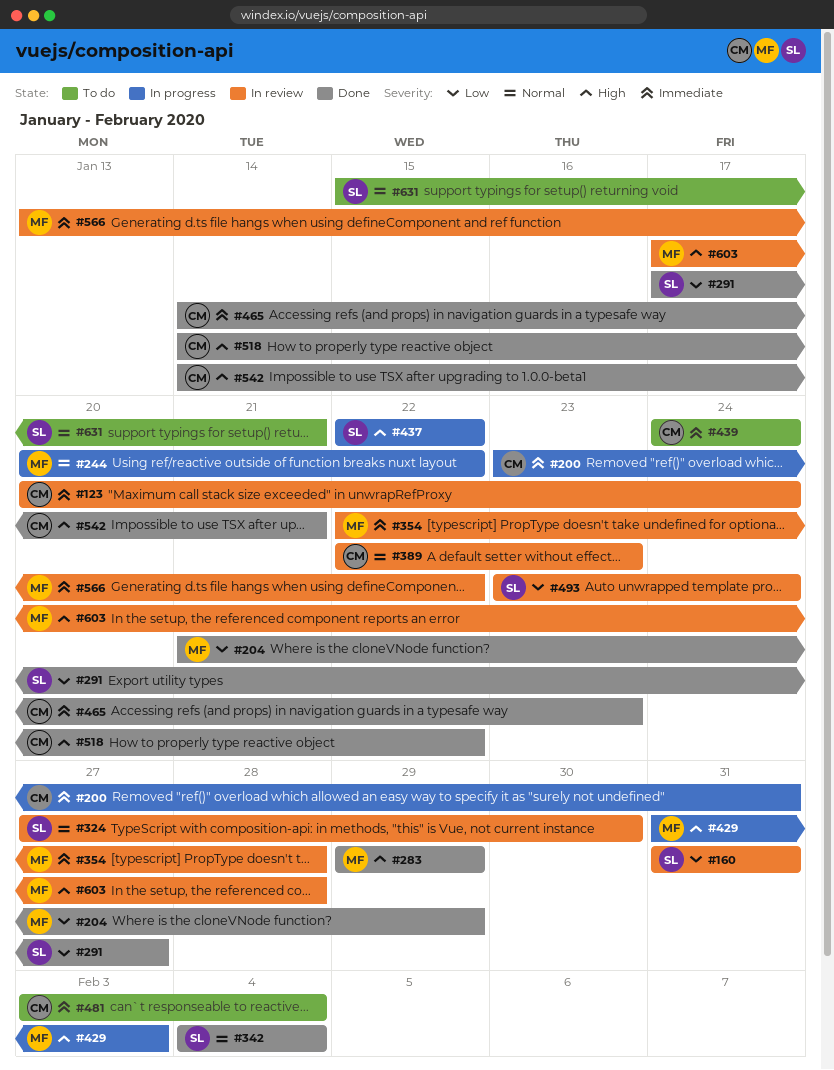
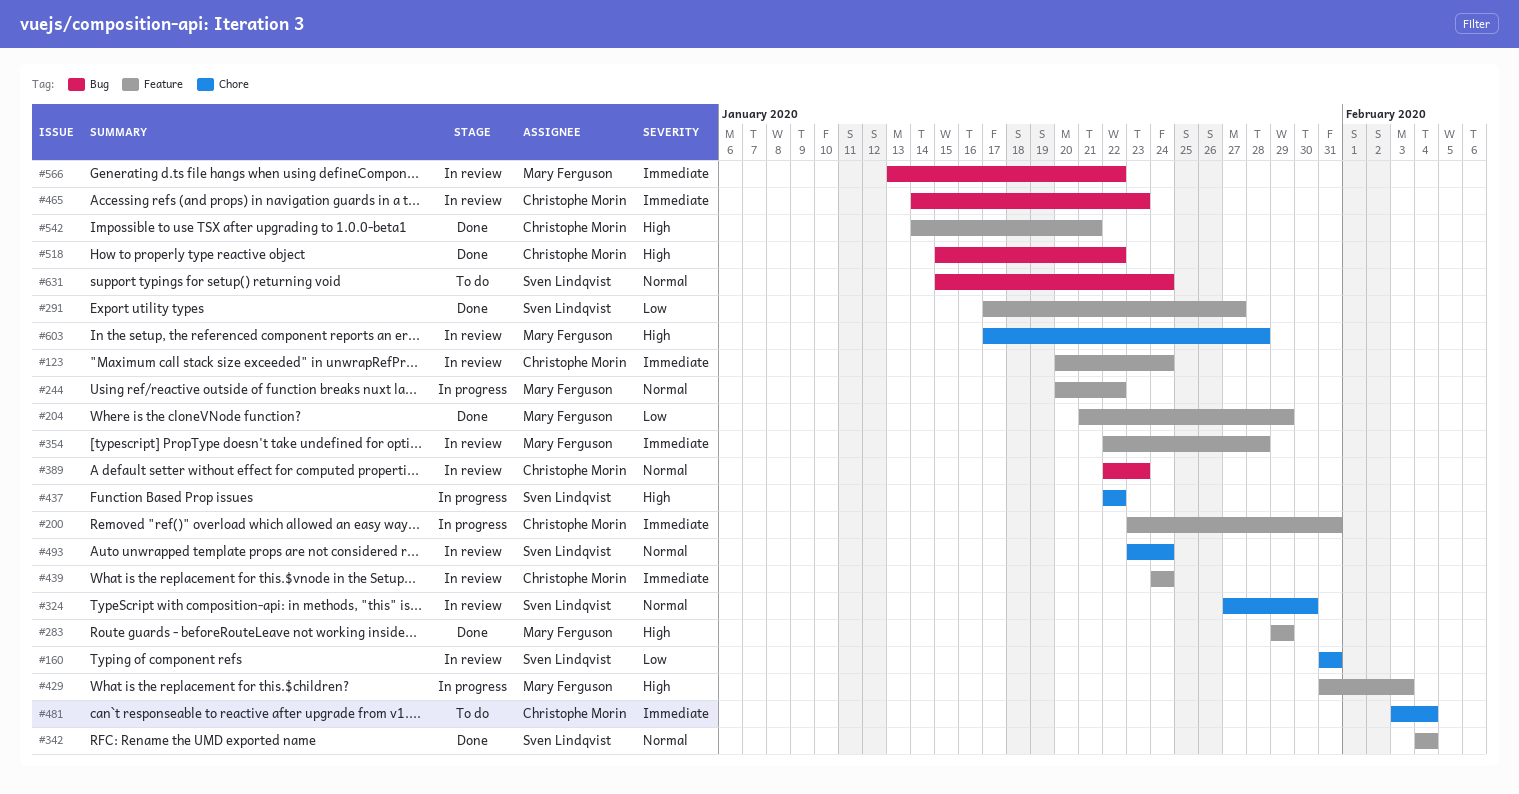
#439, status: To do -> In review
#465, status: Done -> In review
#493, priority: Low -> Normal
#518, start: Jan 14 -> Jan 15
#631, due: Jan 21 -> Jan 24

